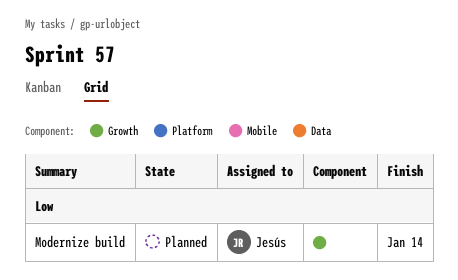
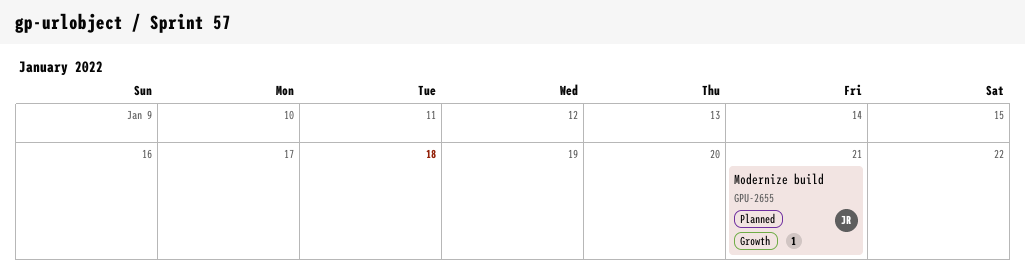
Modernize build, due: Jan 14 -> Jan 21

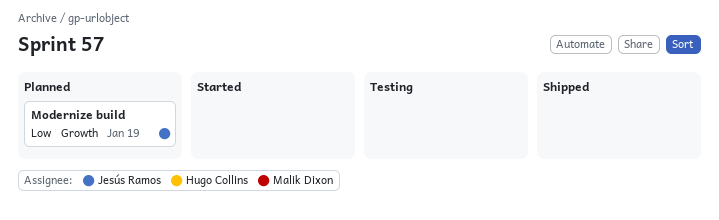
Modernize build, due: Jan 21 -> Jan 19

